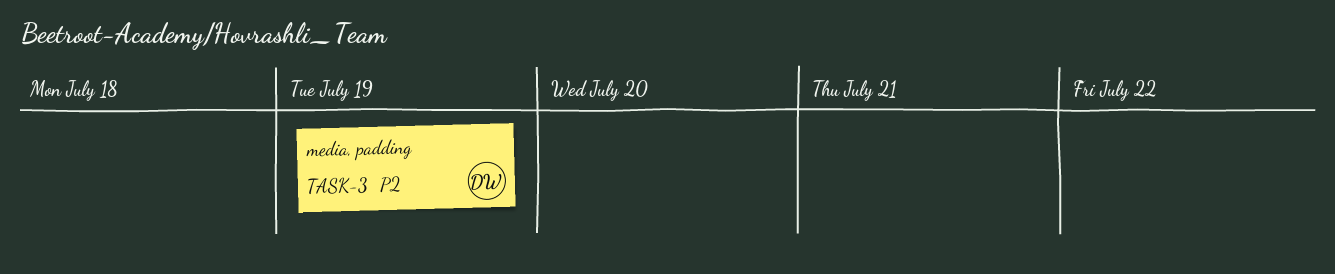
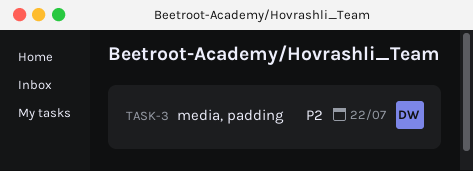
TASK-3, due: Jul 19 -> Jul 22

